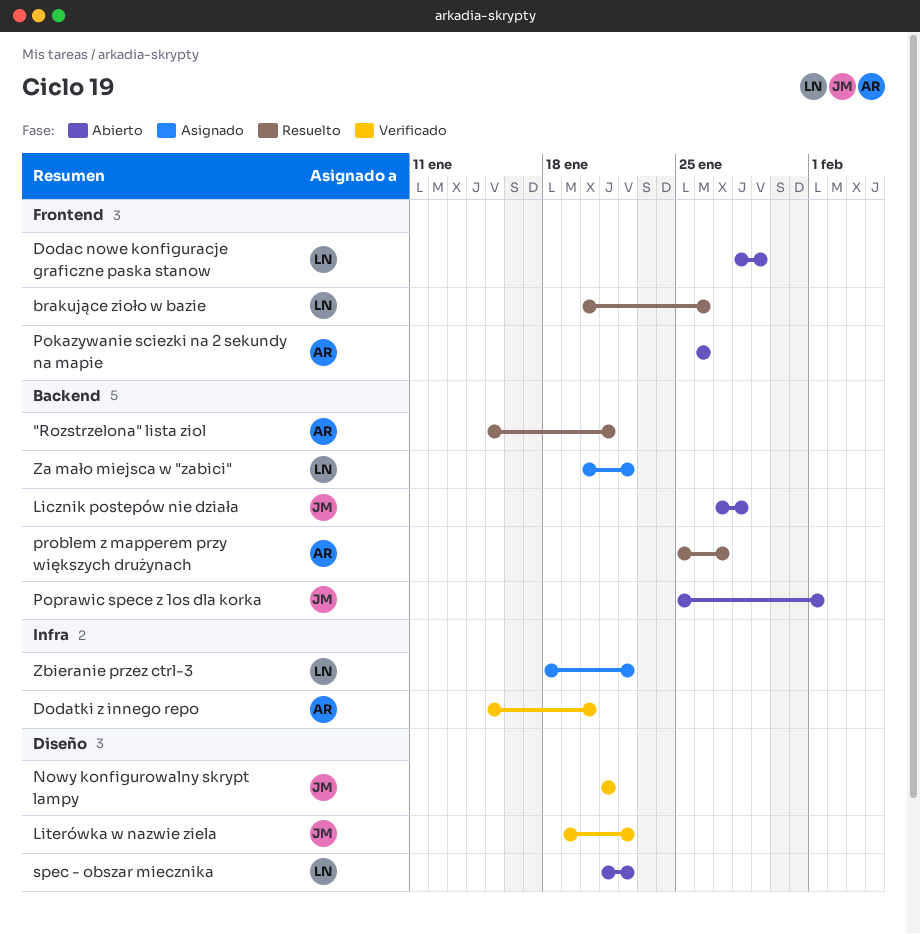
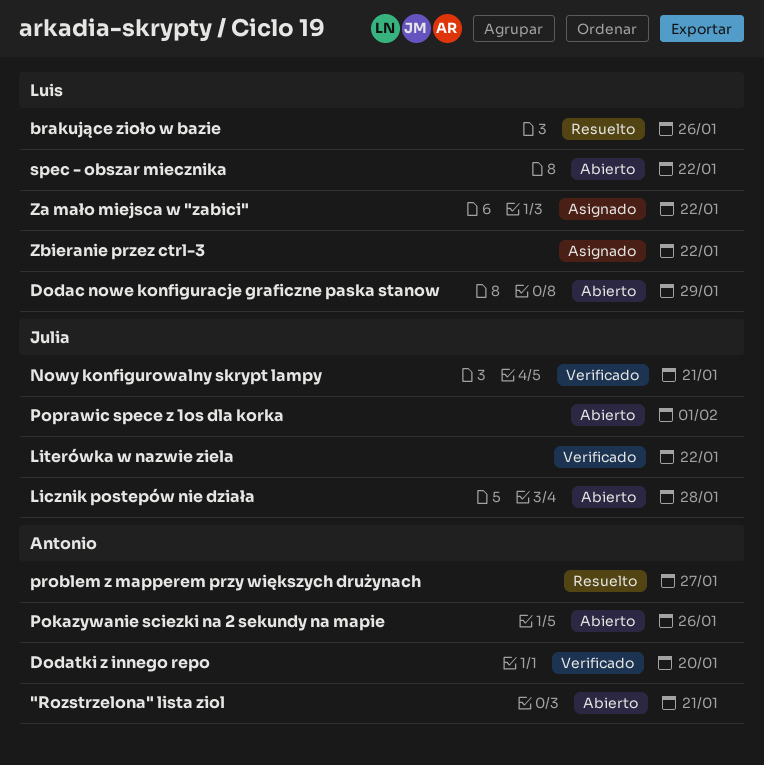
"Rozstrzelona" lista ziol, status: Resuelto -> Abierto

